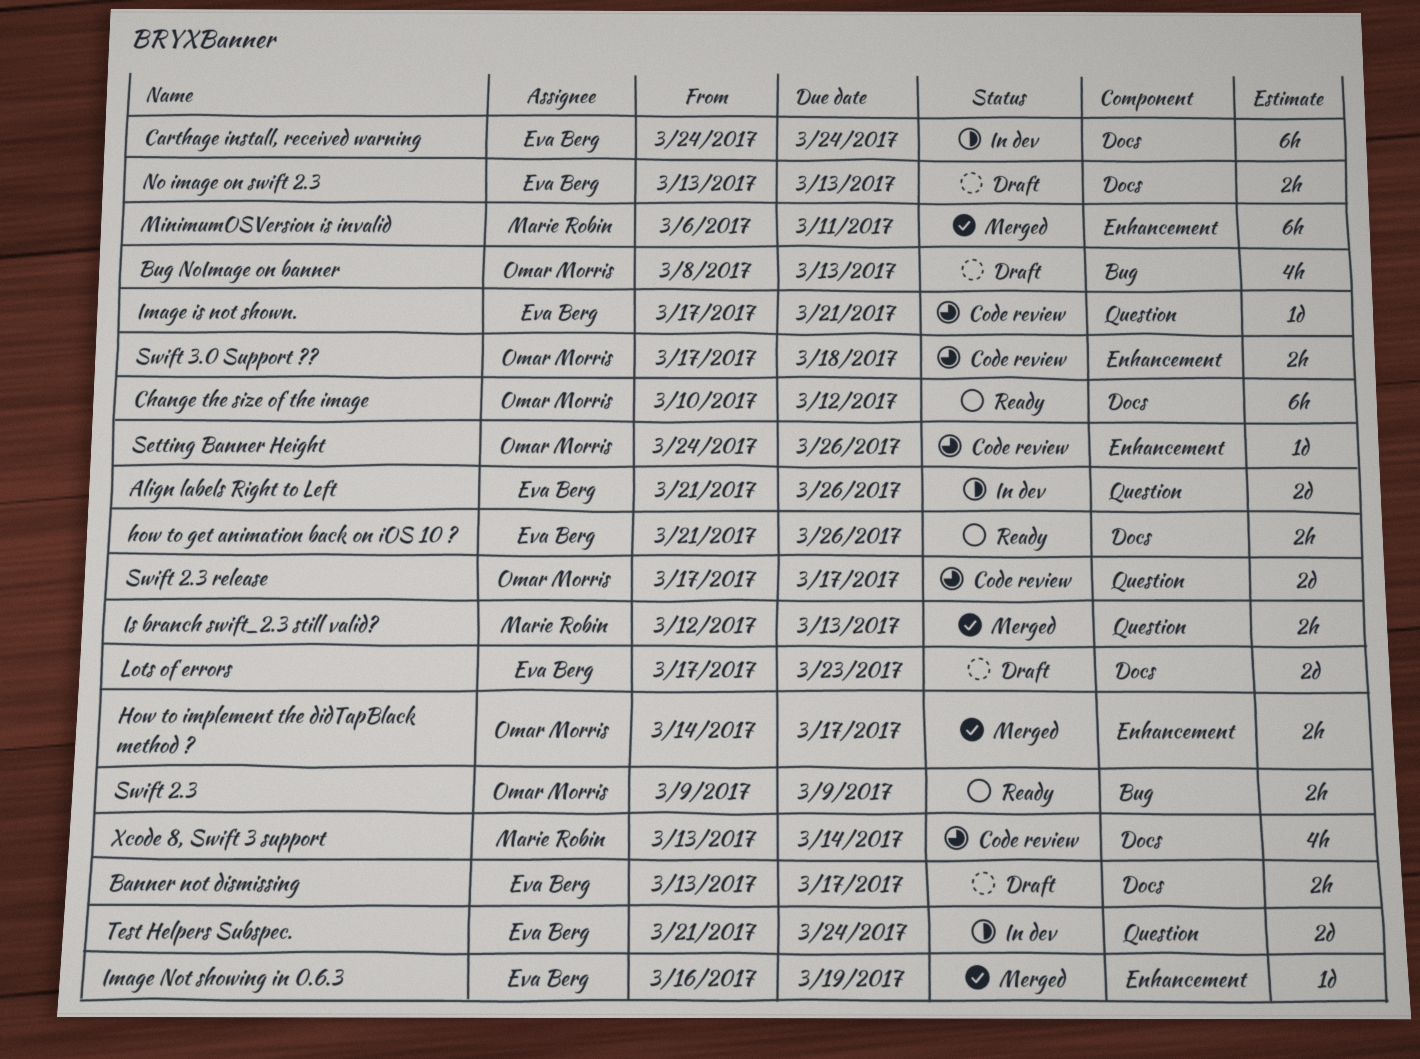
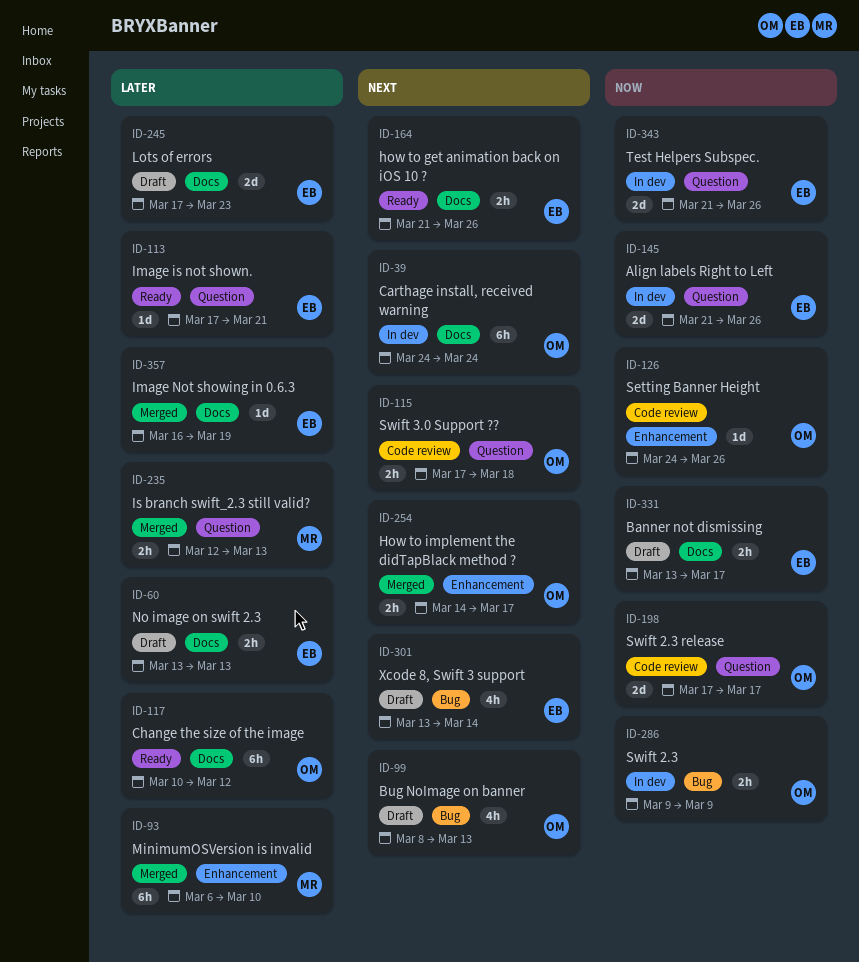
Carthage install, received warning, owner: Eva Berg -> Omar Morris
Image is not shown., status: Code review -> Ready
Image Not showing in 0.6.3, label: Enhancement -> Docs
MinimumOSVersion is invalid, due: Mar 11 -> Mar 10
Swift 2.3, status: Ready -> In dev
Swift 3.0 Support ??, label: Enhancement -> Question
Test Helpers Subspec., due: Mar 24 -> Mar 26
Xcode 8, Swift 3 support, status: Code review -> Draft
Xcode 8, Swift 3 support, owner: Marie Robin -> Eva Berg
Xcode 8, Swift 3 support, label: Docs -> Bug

